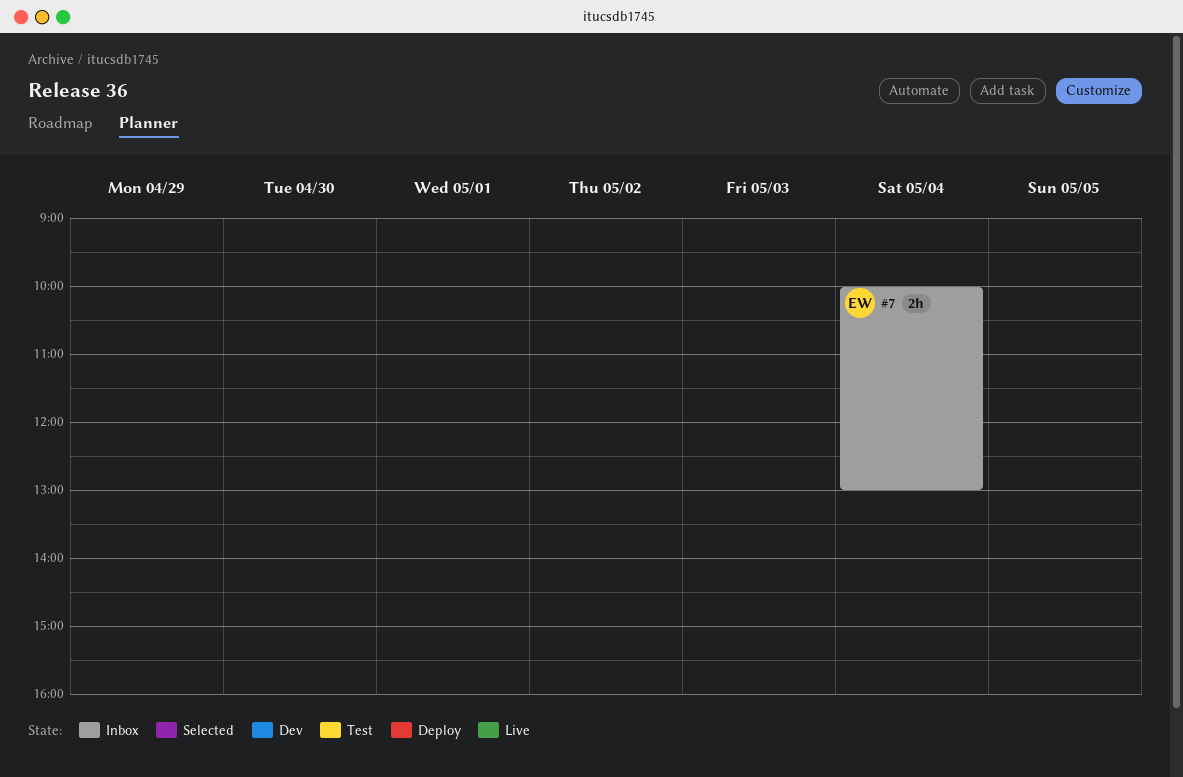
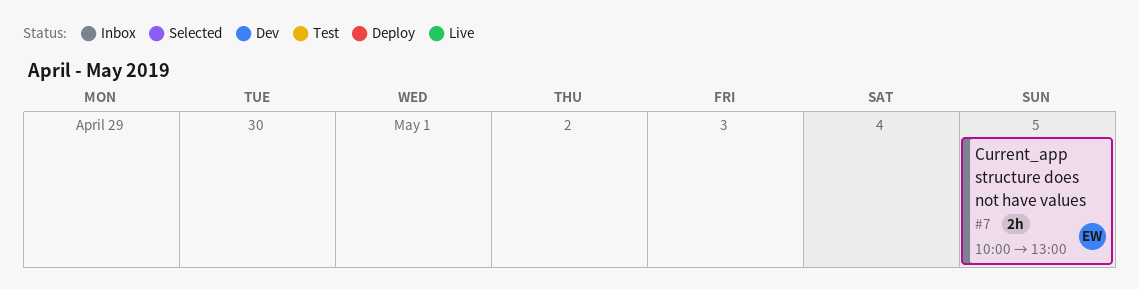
#7, day: May 4 -> May 5

